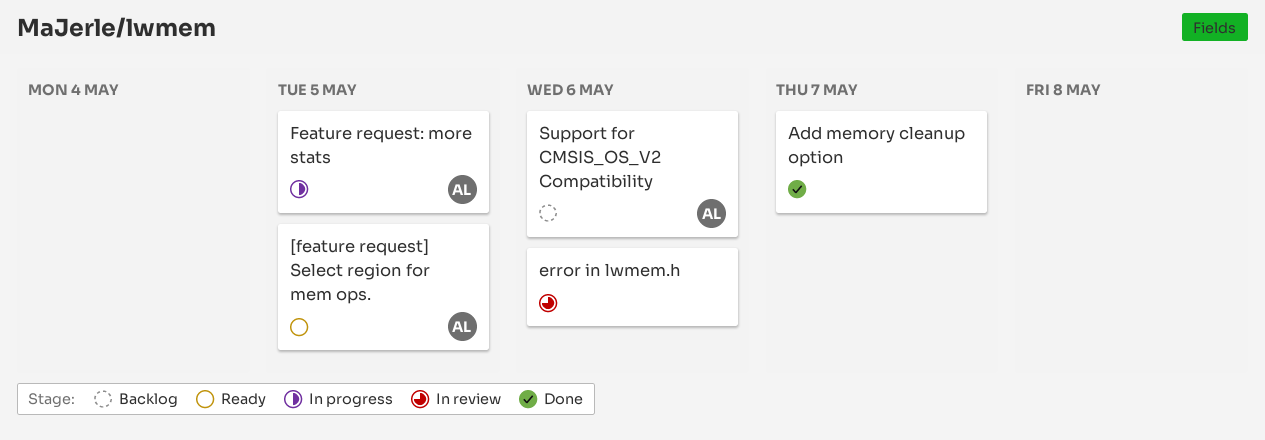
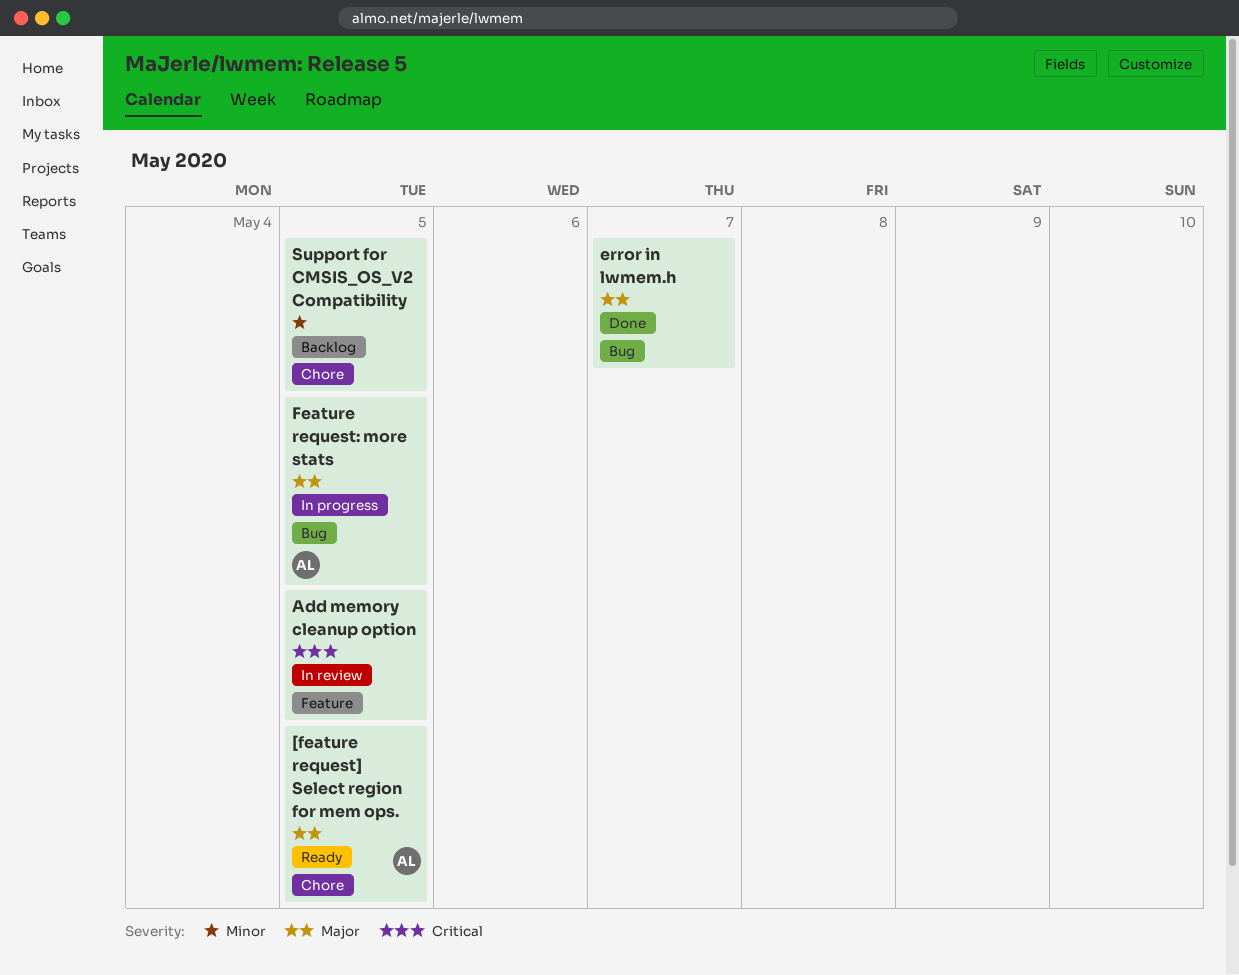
Add memory cleanup option, status: Done -> In review
Add memory cleanup option, due: May 7 -> May 5
error in lwmem.h, status: In review -> Done
error in lwmem.h, due: May 6 -> May 7
Support for CMSIS_OS_V2 Compatibility, owner: AL -> none
Support for CMSIS_OS_V2 Compatibility, due: May 6 -> May 5

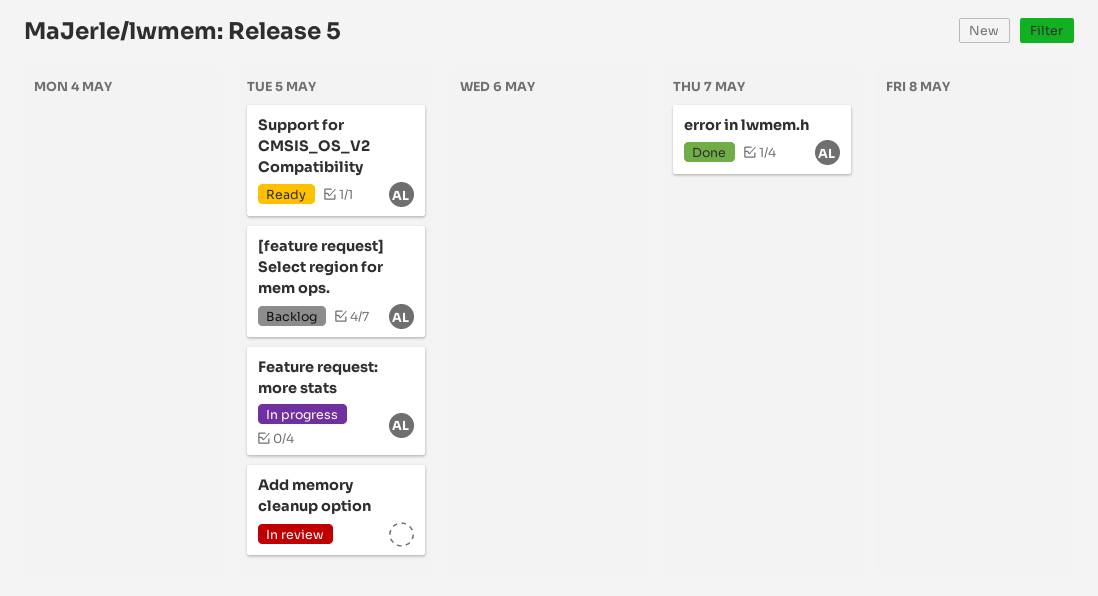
[feature request] Select region for mem ops., status: Ready -> Backlog
error in lwmem.h, owner: none -> AL
Support for CMSIS_OS_V2 Compatibility, status: Backlog -> Ready
Support for CMSIS_OS_V2 Compatibility, owner: none -> AL

